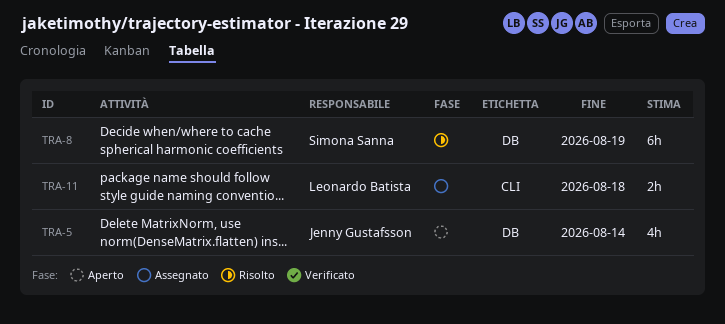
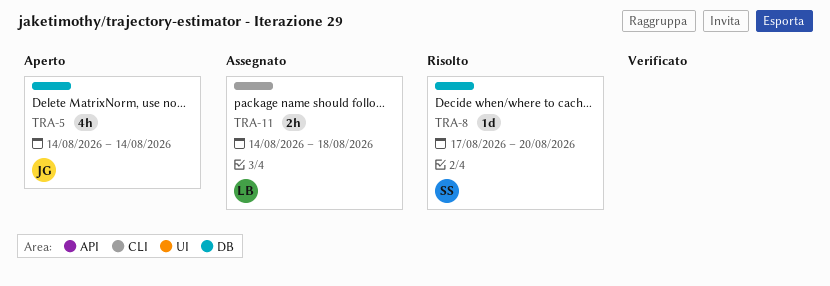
TRA-8, estimate: 6h -> 1d
TRA-8, due: Aug 19 -> Aug 20

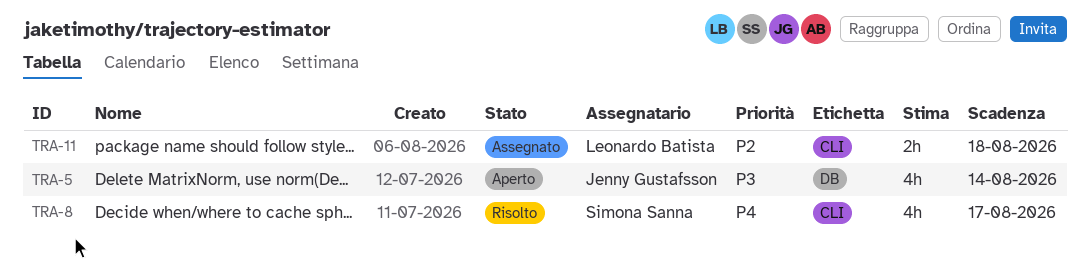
TRA-8, label: DB -> CLI
TRA-8, estimate: 1d -> 4h
TRA-8, due: Aug 20 -> Aug 17

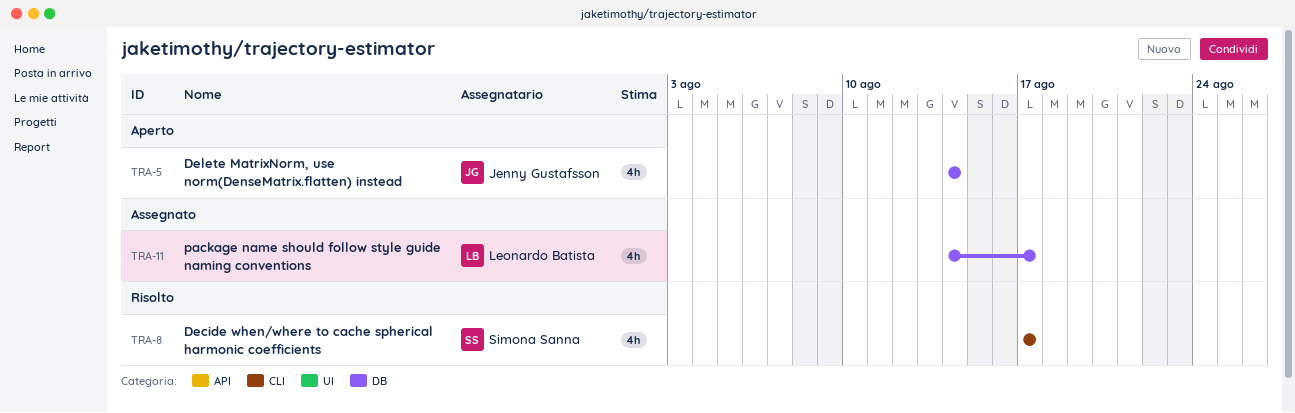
TRA-11, label: CLI -> DB
TRA-11, estimate: 2h -> 4h
TRA-11, due: Aug 18 -> Aug 17

